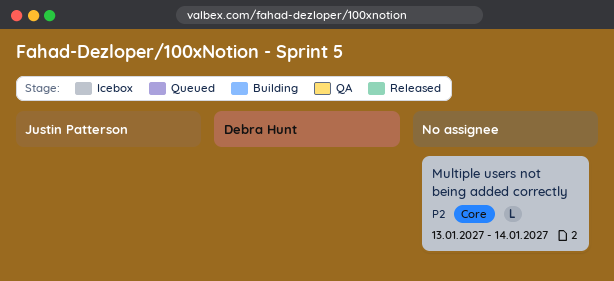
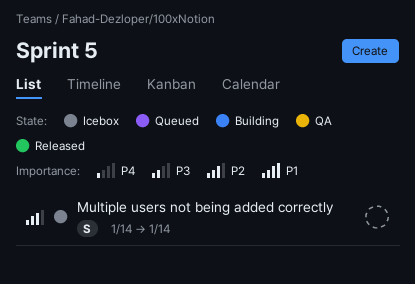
Multiple users not being added correctly, estimate: L -> S
Multiple users not being added correctly, start: Jan 13 -> Jan 14

